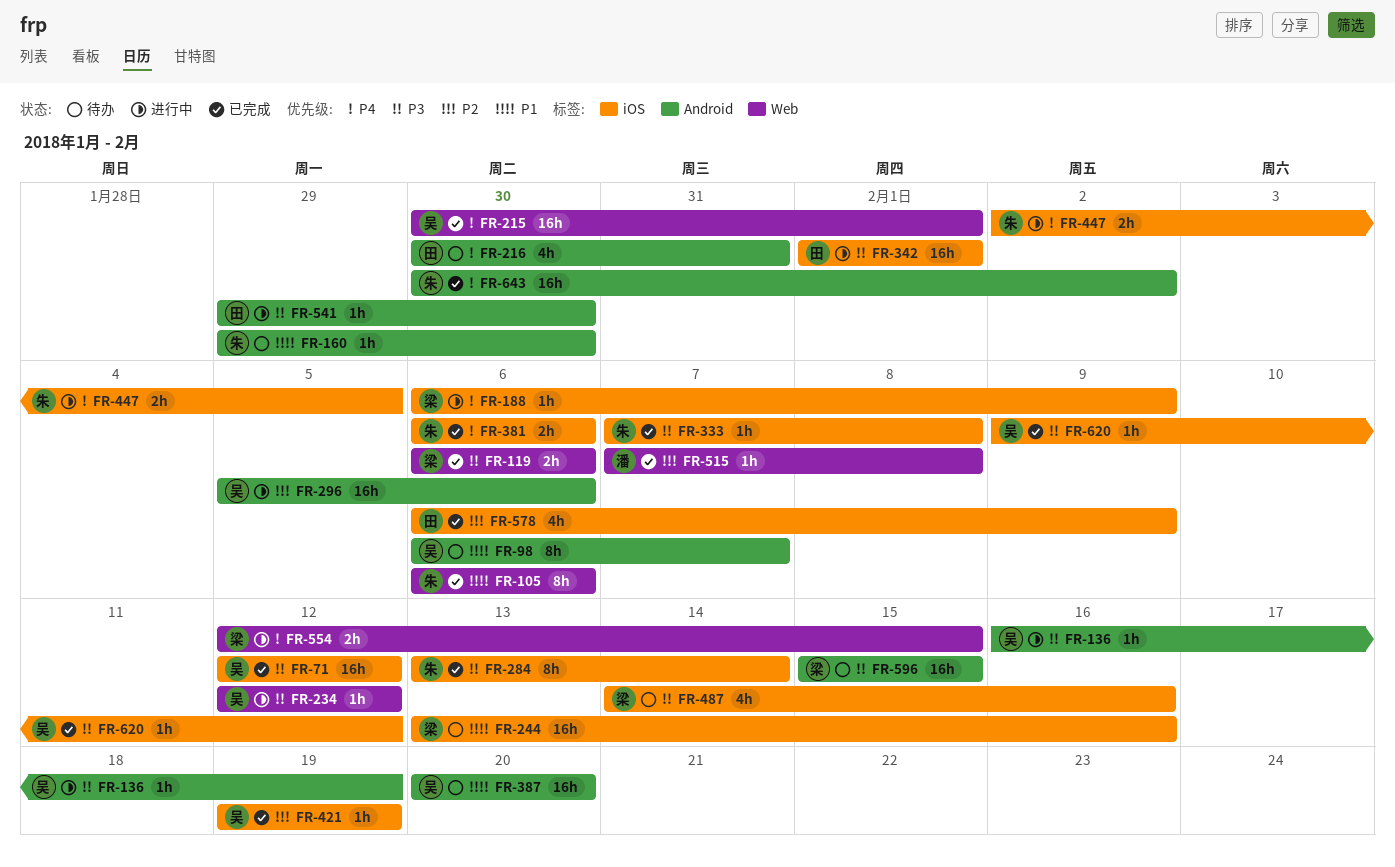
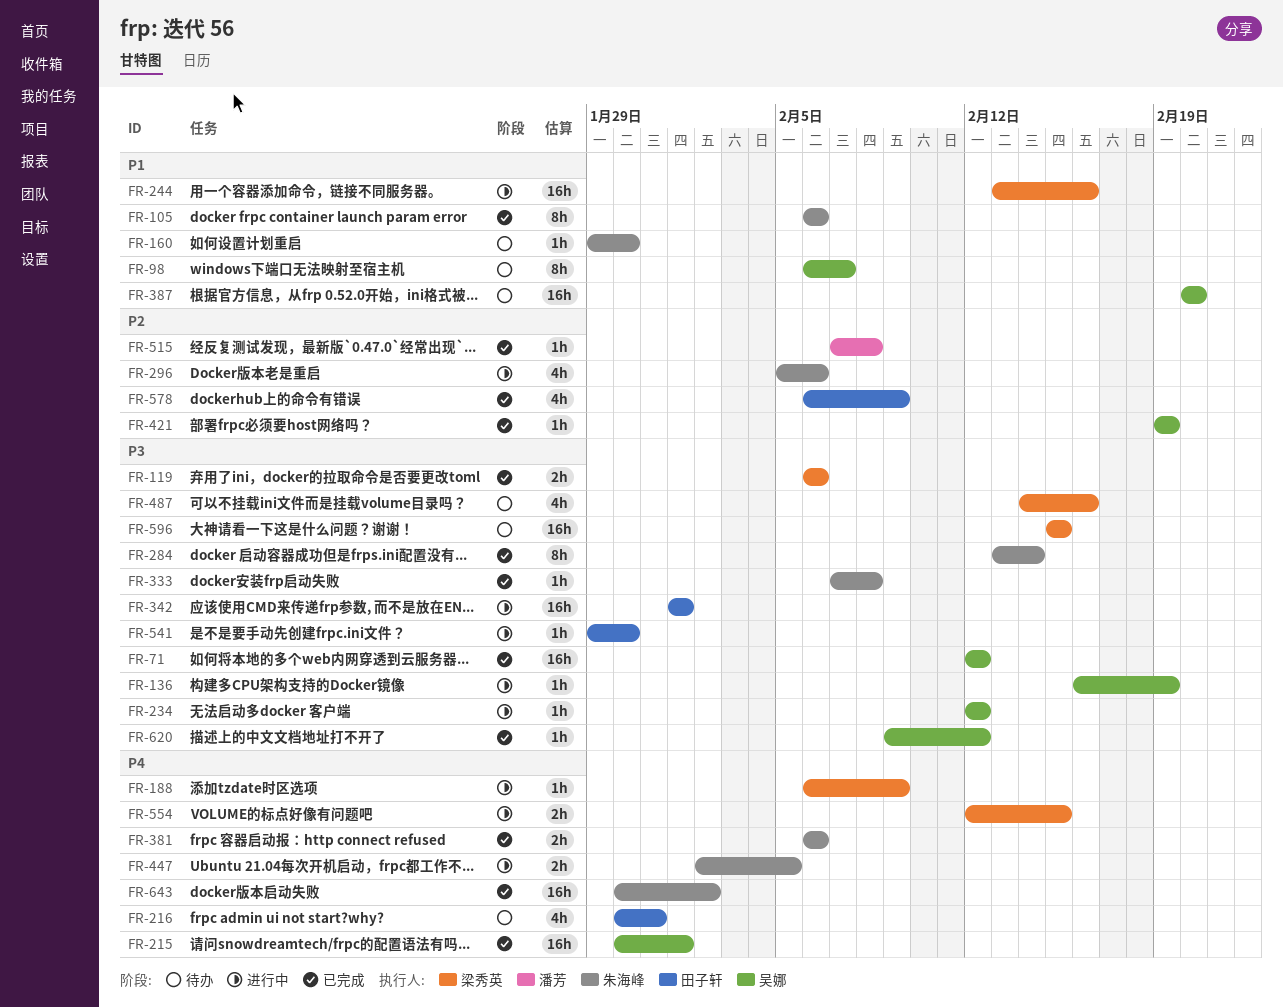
FR-244, status: 待办 -> 进行中
FR-296, owner: 吴娜 -> 朱海峰
FR-296, estimate: 16h -> 4h

